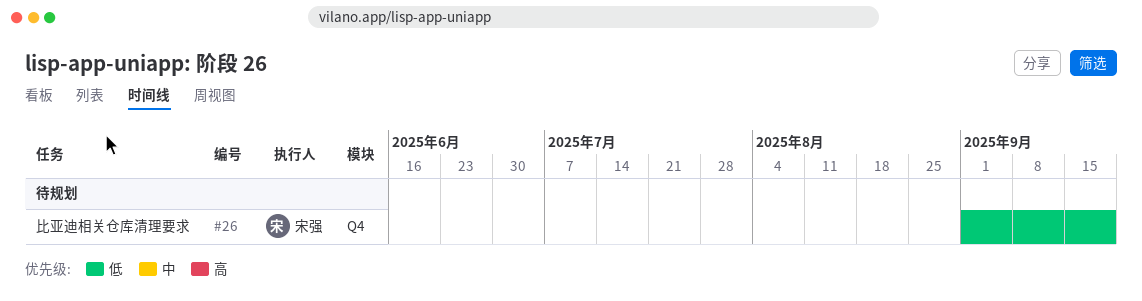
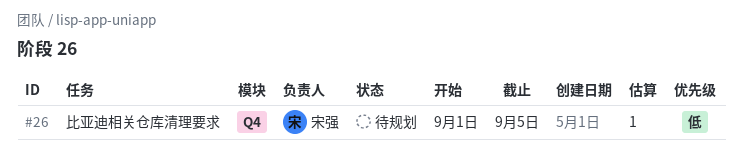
#26, due: Sep 19 -> Sep 5

